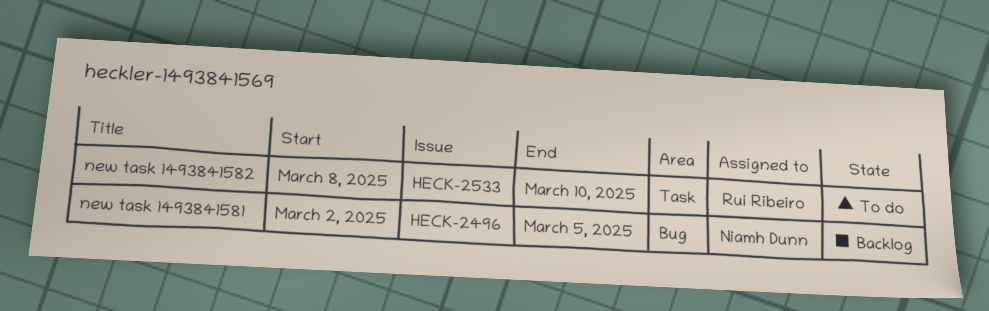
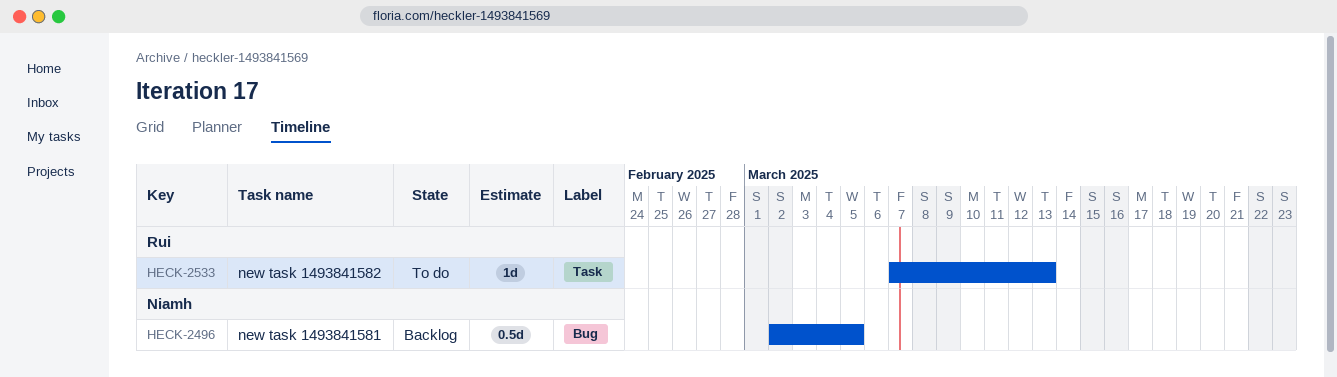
HECK-2533, start: Mar 8 -> Mar 7
HECK-2533, due: Mar 10 -> Mar 13

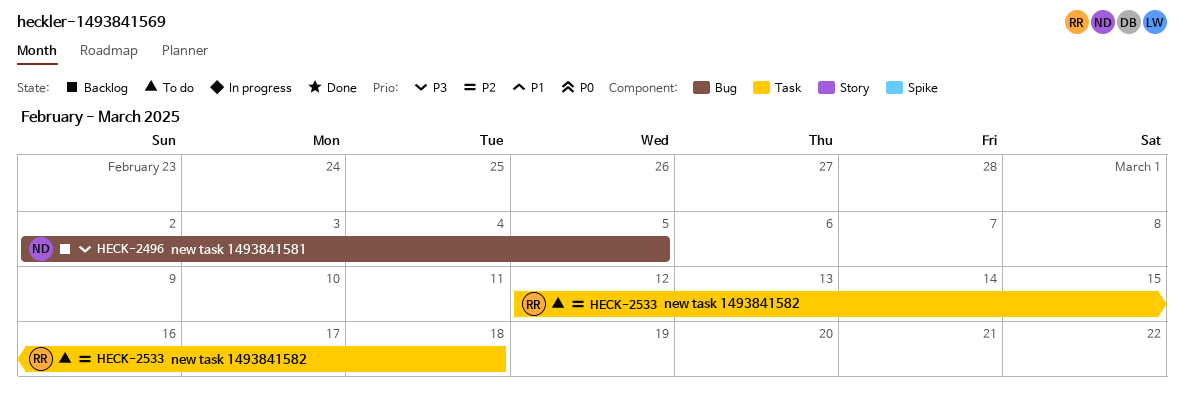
HECK-2533, start: Mar 7 -> Mar 12
HECK-2533, due: Mar 13 -> Mar 18

